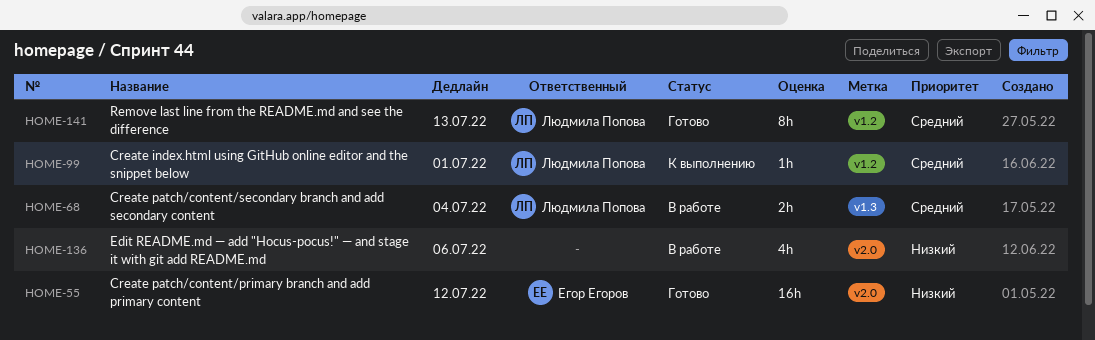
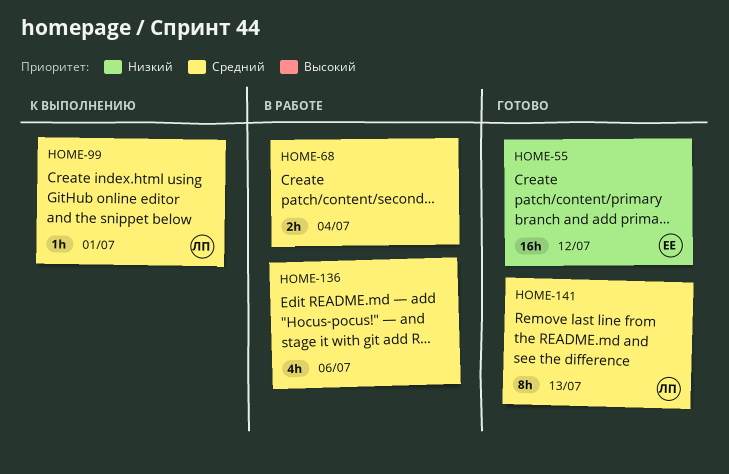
HOME-68, owner: Людмила Попова -> none
HOME-136, priority: Низкий -> Средний

